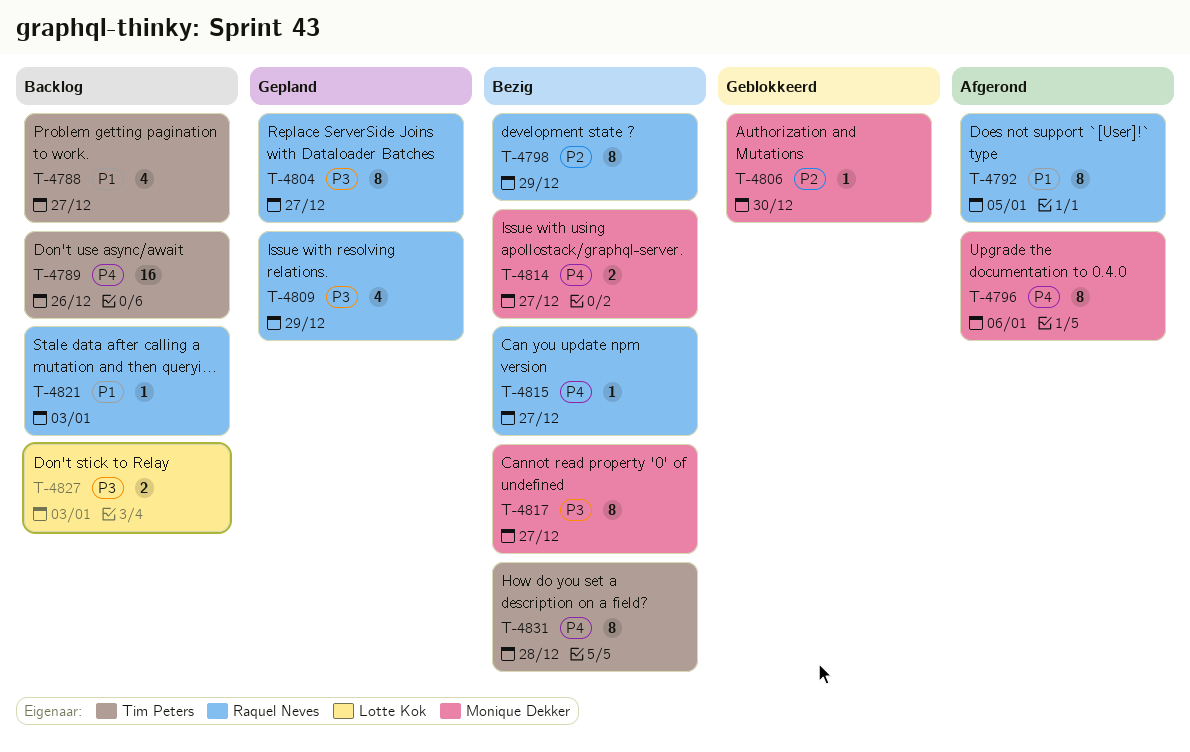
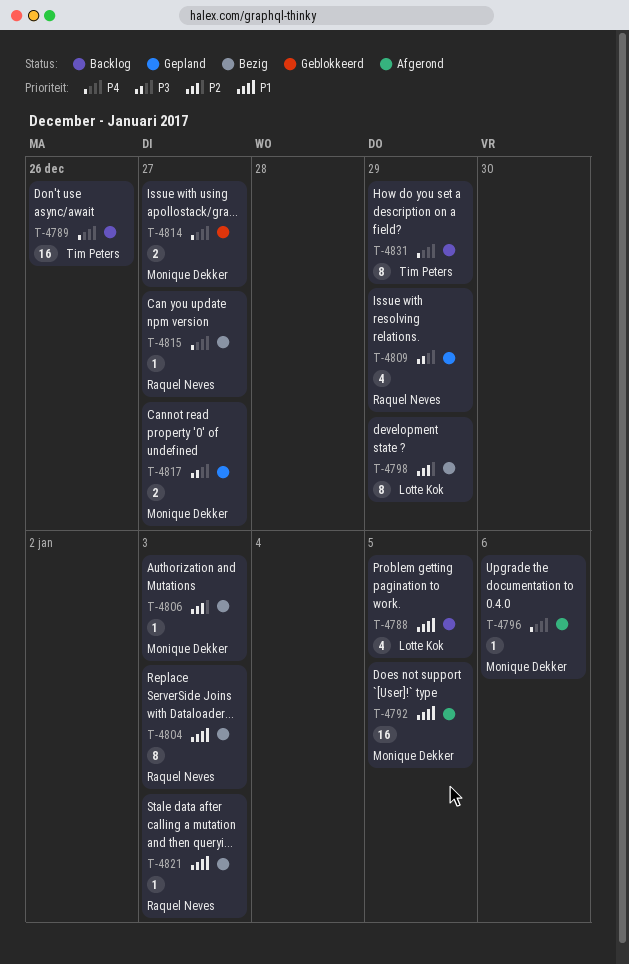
T-4788, owner: Tim Peters -> Lotte Kok
T-4788, due: Dec 27 -> Jan 5
T-4792, owner: Raquel Neves -> Monique Dekker
T-4792, estimate: 8 -> 16
T-4796, estimate: 8 -> 1
T-4798, owner: Raquel Neves -> Lotte Kok
T-4804, status: Gepland -> Bezig
T-4804, priority: P3 -> P1
T-4804, due: Dec 27 -> Jan 3
T-4806, status: Geblokkeerd -> Bezig
T-4806, due: Dec 30 -> Jan 3
T-4814, status: Bezig -> Geblokkeerd
T-4817, status: Bezig -> Gepland
T-4817, estimate: 8 -> 2
T-4821, status: Backlog -> Bezig
T-4827: present -> none
T-4831, status: Bezig -> Backlog
T-4831, due: Dec 28 -> Dec 29

